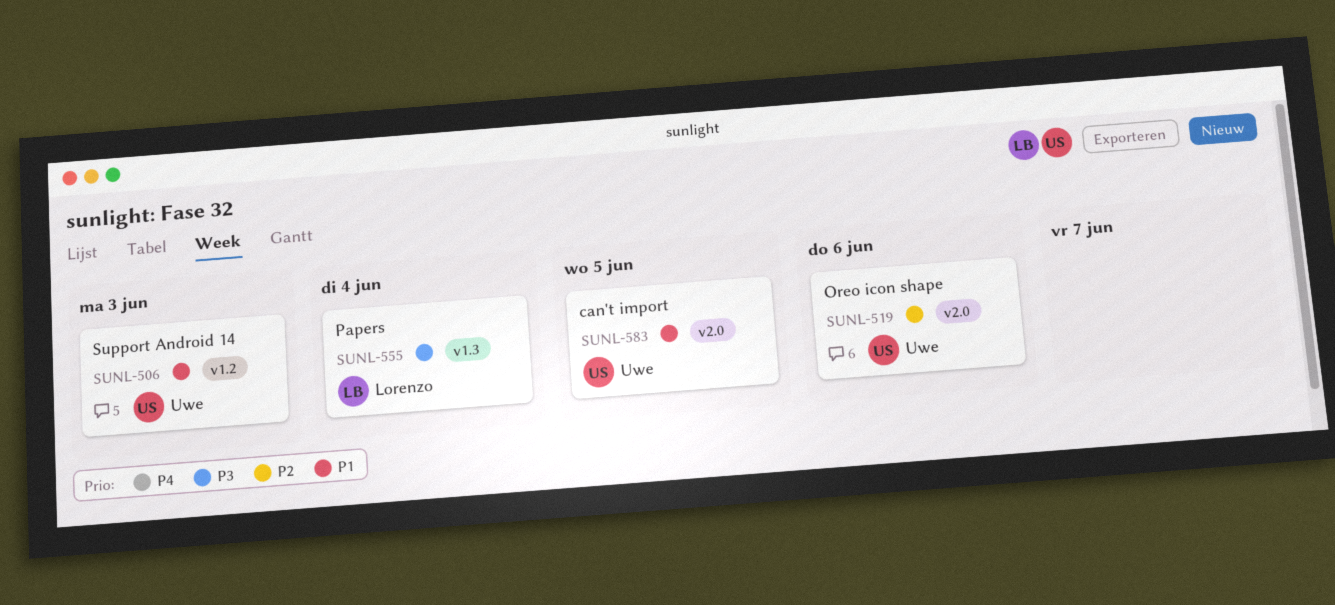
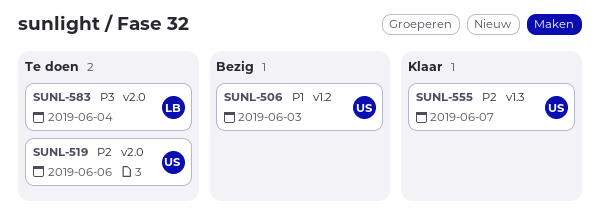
SUNL-555, owner: Lorenzo -> Uwe
SUNL-555, priority: P3 -> P2
SUNL-555, due: Jun 4 -> Jun 7
SUNL-583, owner: Uwe -> Lorenzo
SUNL-583, priority: P1 -> P3
SUNL-583, due: Jun 5 -> Jun 4

